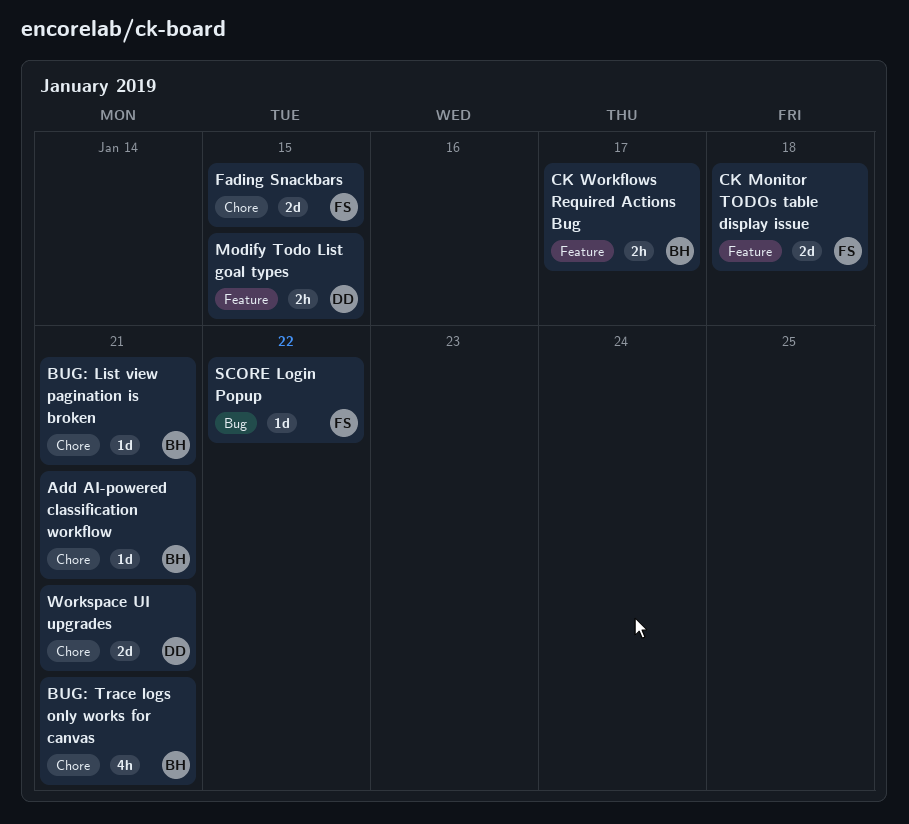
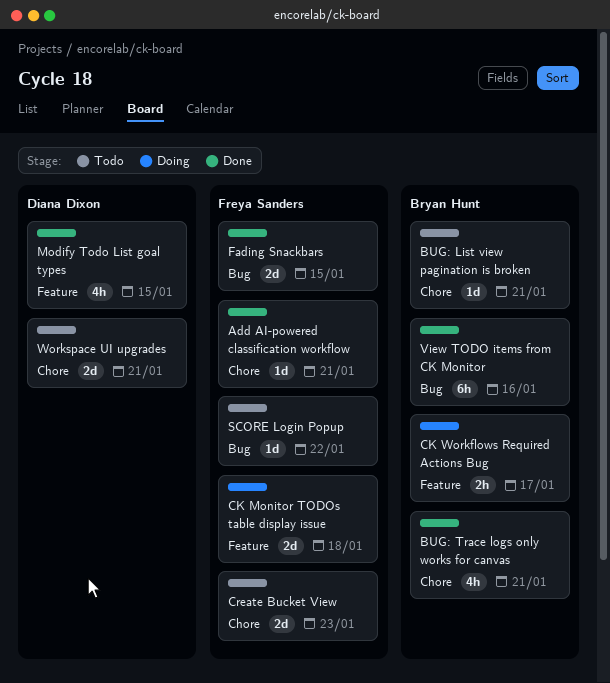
Add AI-powered classification workflow, owner: Bryan Hunt -> Freya Sanders
Create Bucket View: none -> present
Fading Snackbars, label: Chore -> Bug
Modify Todo List goal types, estimate: 2h -> 4h
View TODO items from CK Monitor: none -> present

